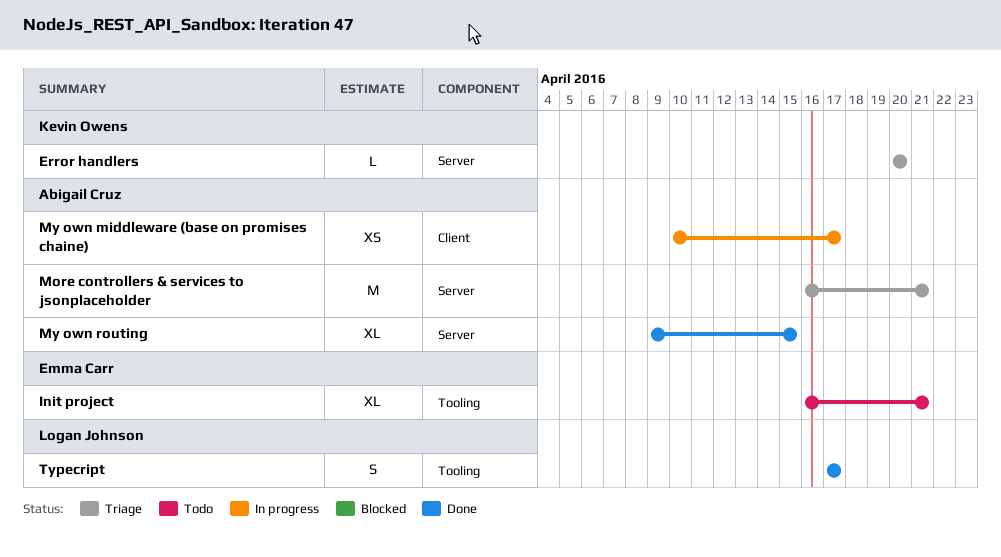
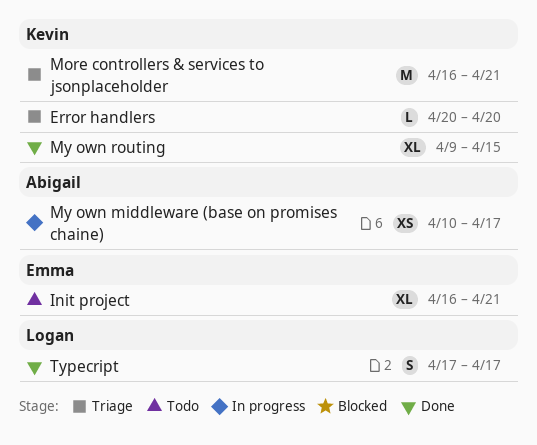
More controllers & services to jsonplaceholder, owner: Abigail Cruz -> Kevin Owens
My own routing, owner: Abigail Cruz -> Kevin Owens

